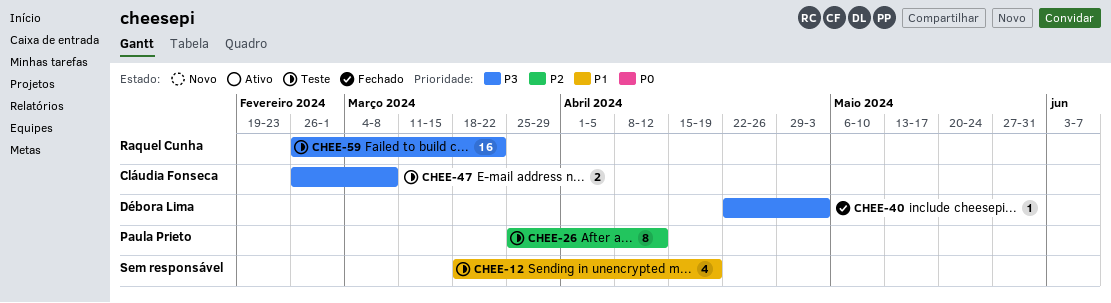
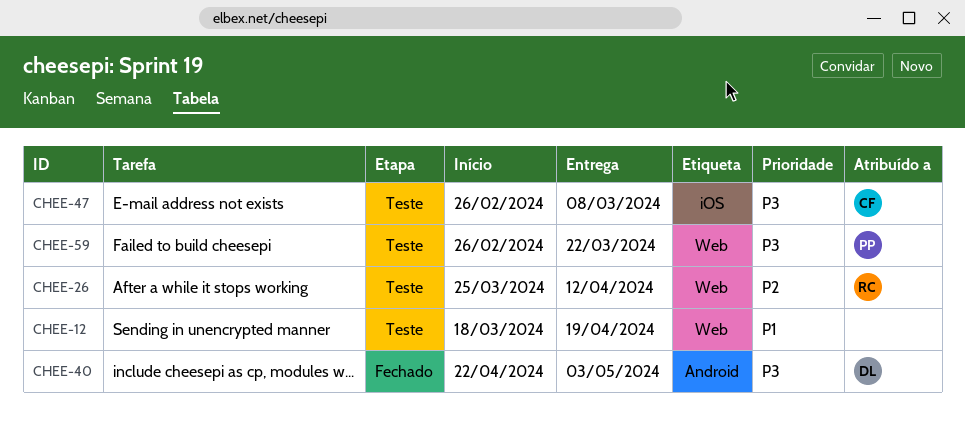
CHEE-26, owner: Paula Prieto -> Raquel Cunha
CHEE-59, owner: Raquel Cunha -> Paula Prieto

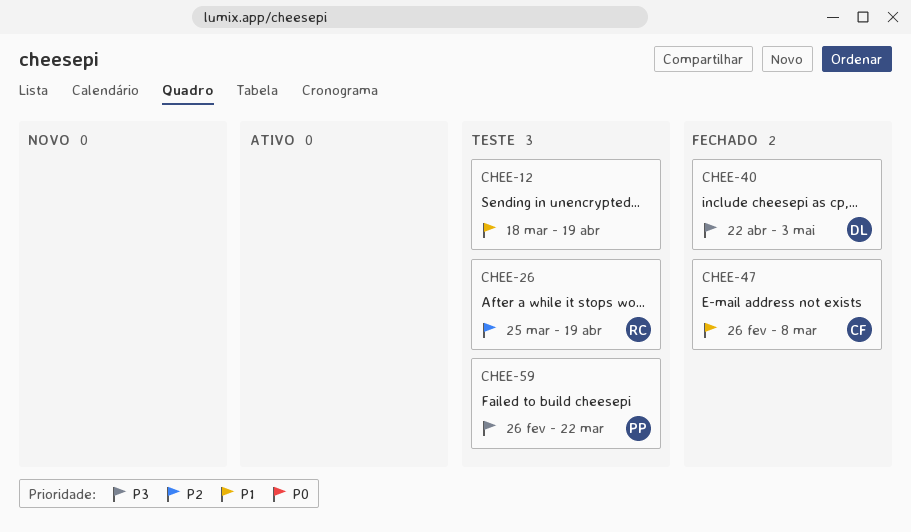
CHEE-26, due: Apr 12 -> Apr 19
CHEE-47, status: Teste -> Fechado
CHEE-47, priority: P3 -> P1

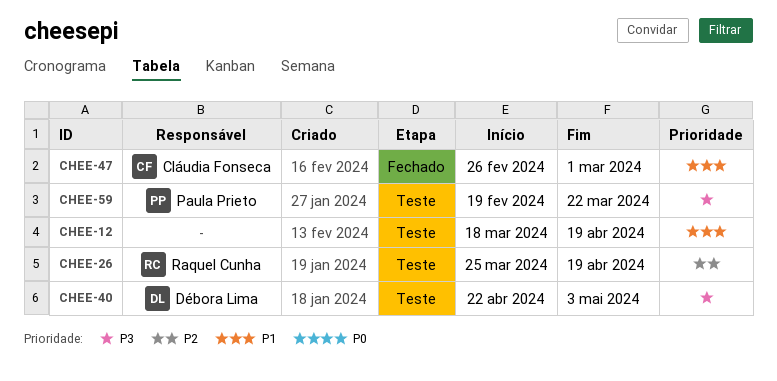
CHEE-40, status: Fechado -> Teste
CHEE-47, due: Mar 8 -> Mar 1
CHEE-59, start: Feb 26 -> Feb 19

